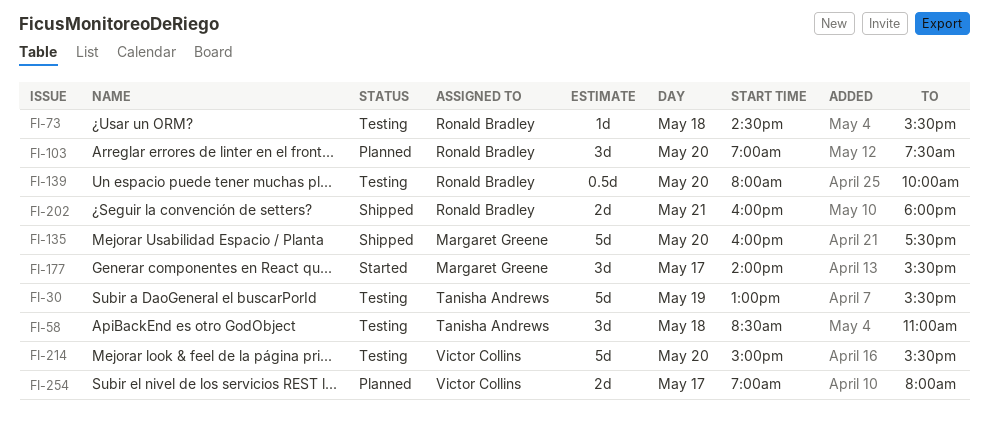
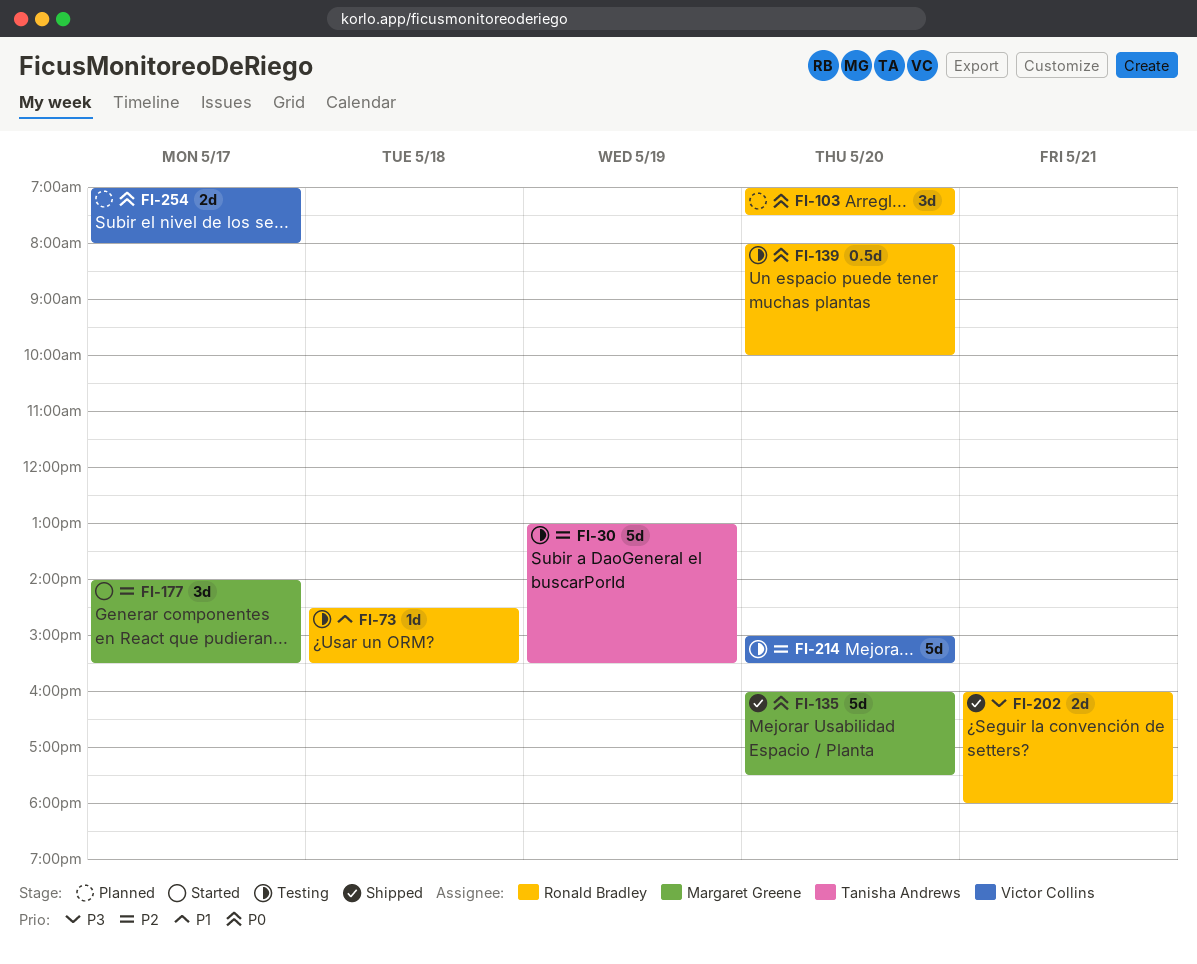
FI-58: present -> none

